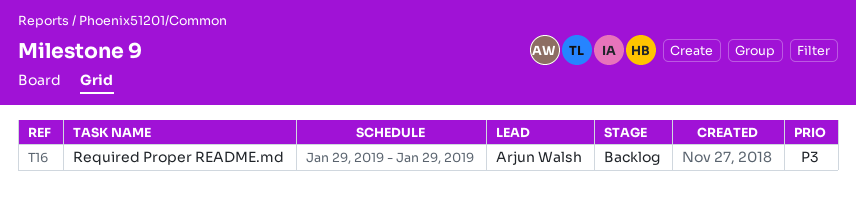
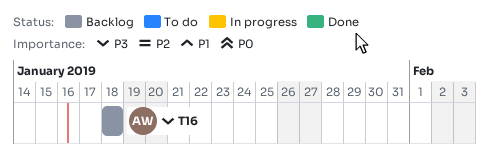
T16, start: Jan 29 -> Jan 18
T16, due: Jan 29 -> Jan 18

